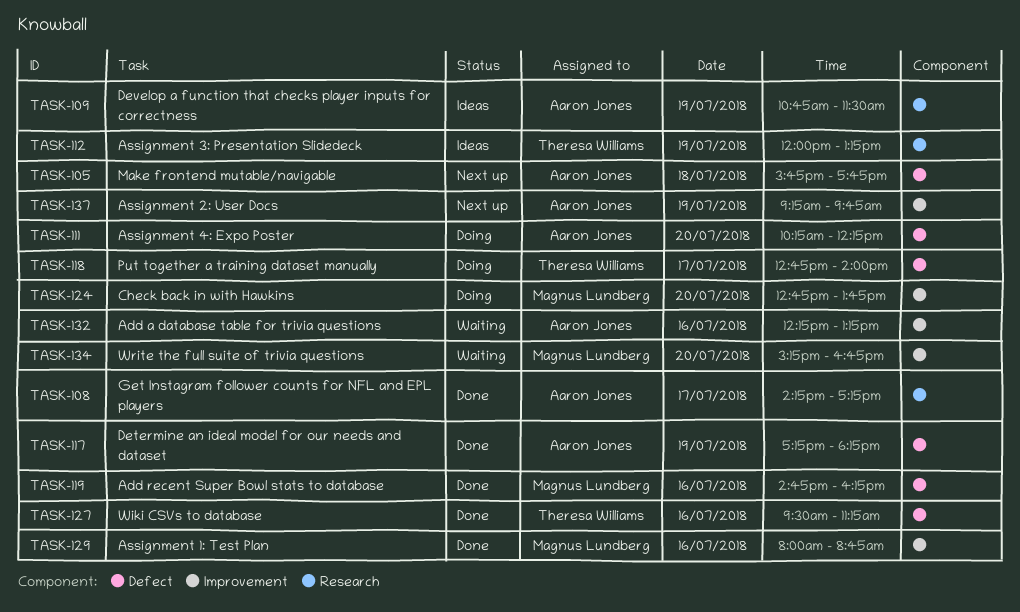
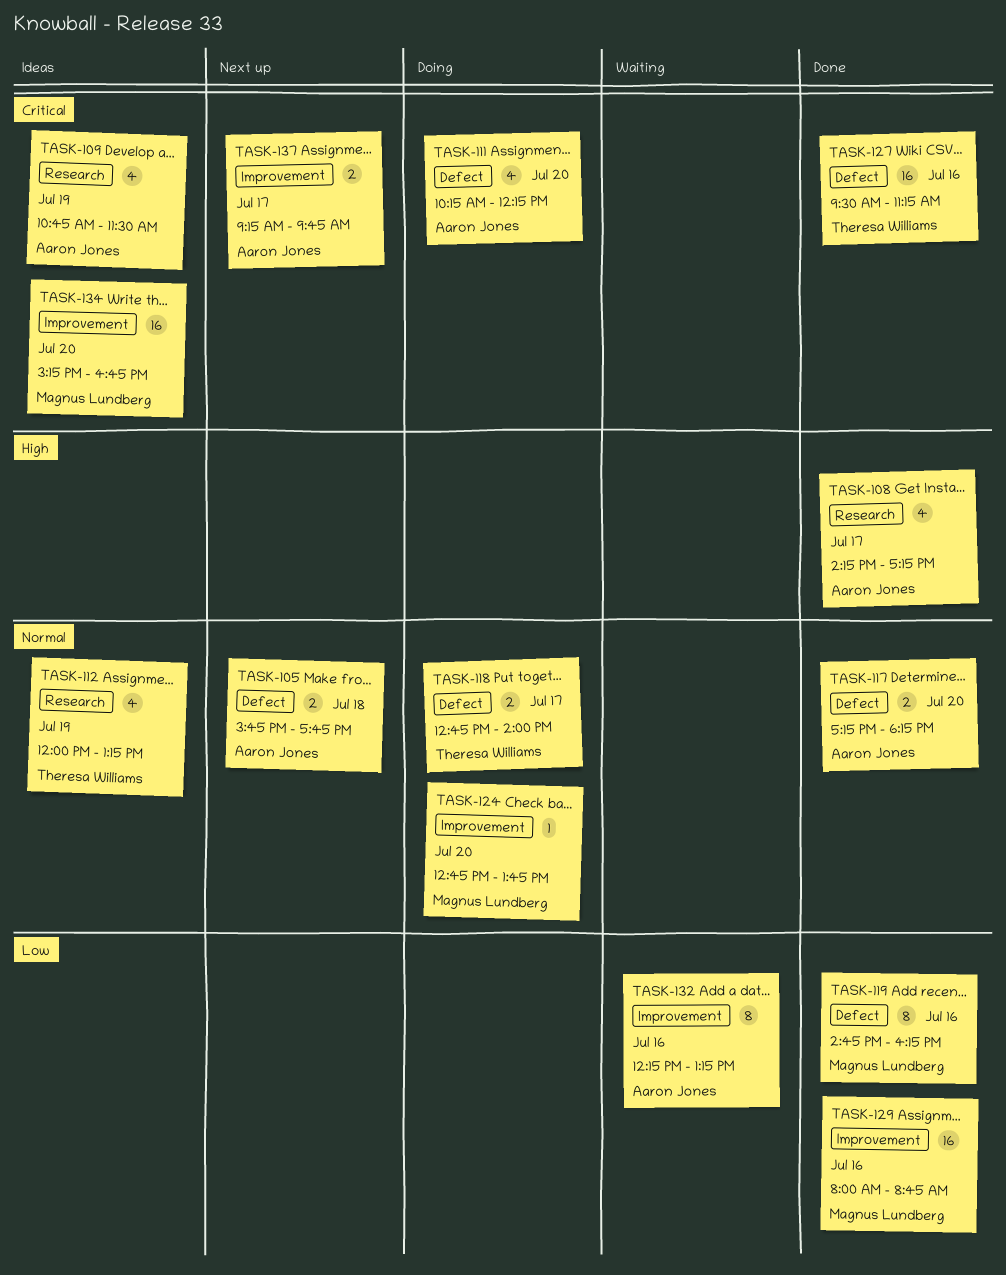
TASK-117, day: Jul 19 -> Jul 20
TASK-134, status: Waiting -> Ideas
TASK-137, day: Jul 19 -> Jul 17

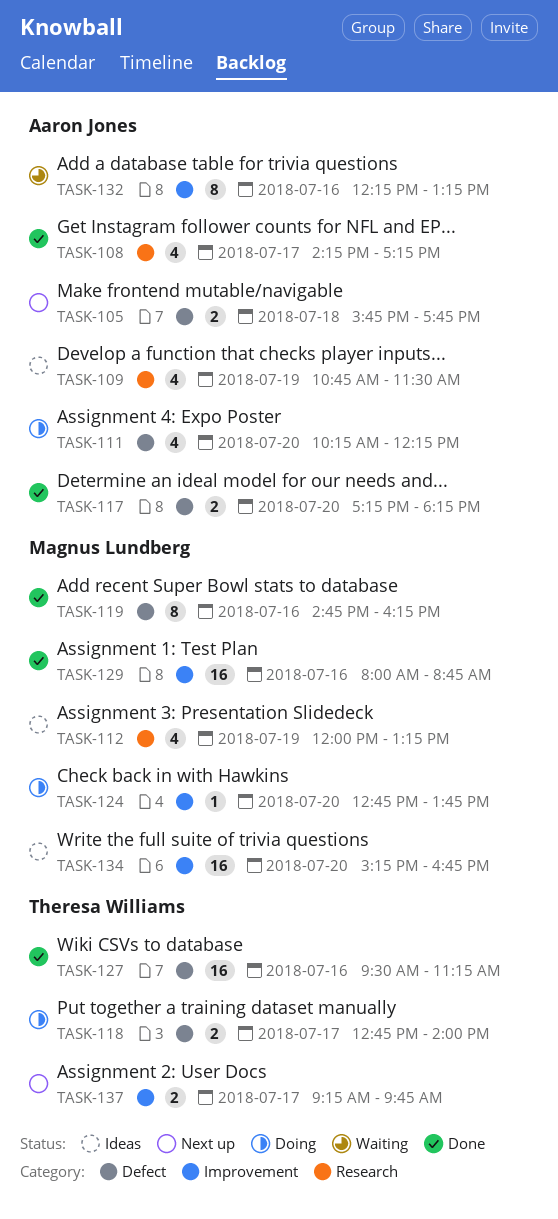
TASK-112, owner: Theresa Williams -> Magnus Lundberg
TASK-137, owner: Aaron Jones -> Theresa Williams

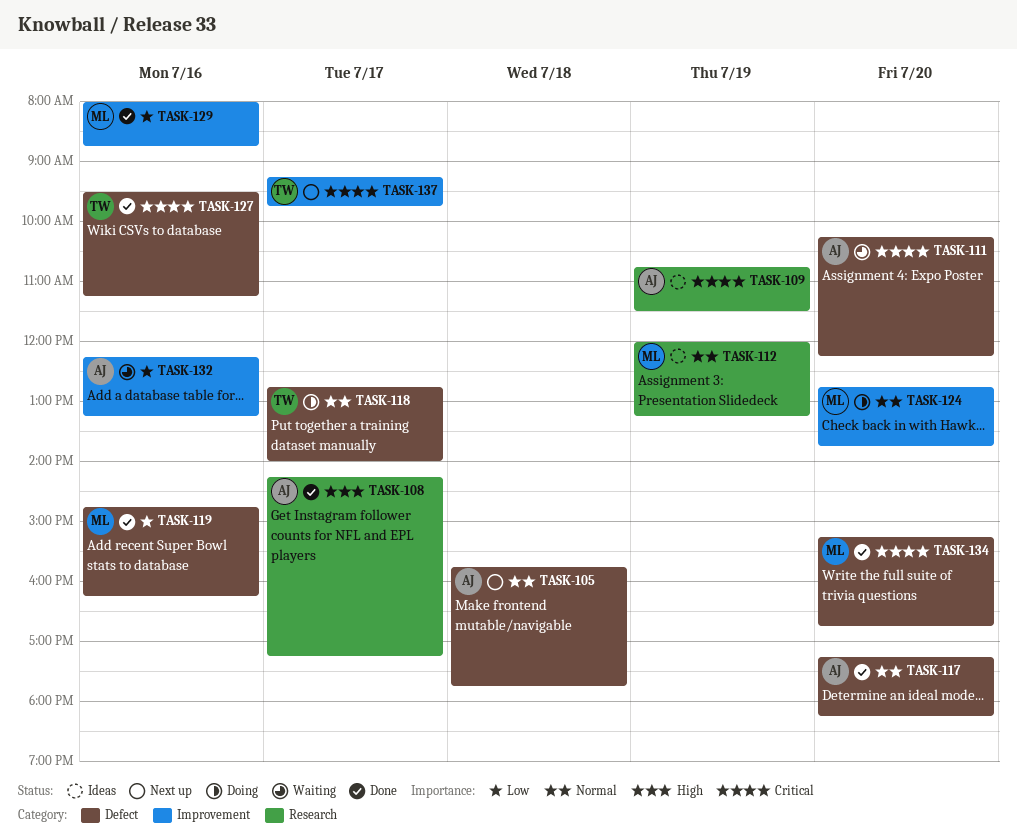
TASK-111, status: Doing -> Waiting
TASK-134, status: Ideas -> Done
TASK-134, label: Improvement -> Defect

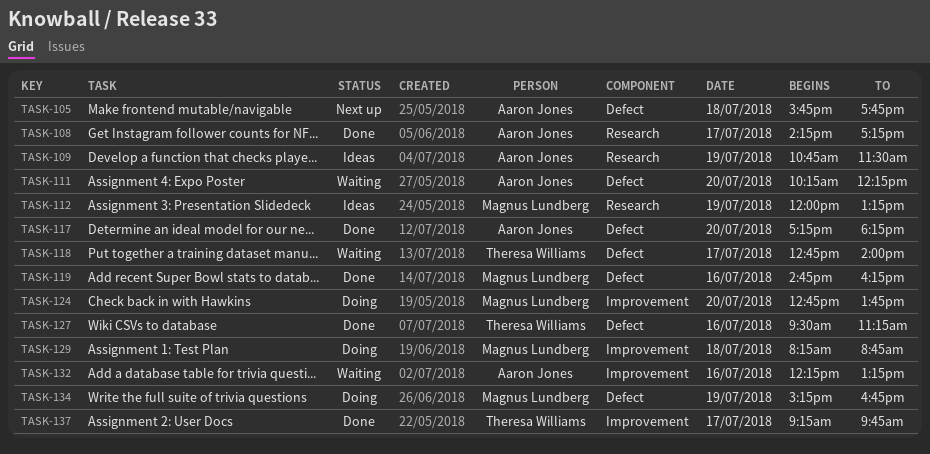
TASK-118, status: Doing -> Waiting
TASK-129, status: Done -> Doing
TASK-129, day: Jul 16 -> Jul 18
TASK-129, begins: 08:00 -> 08:15
TASK-134, status: Done -> Doing
TASK-134, day: Jul 20 -> Jul 19
TASK-137, status: Next up -> Done

